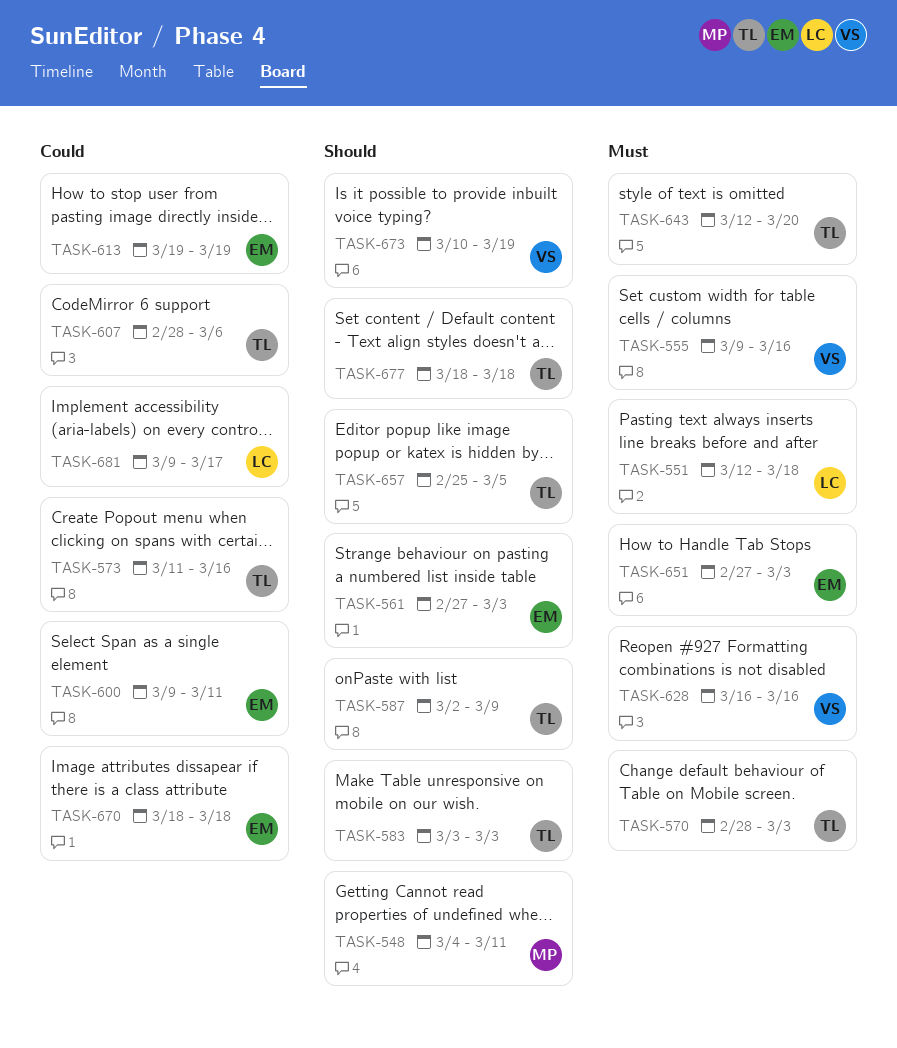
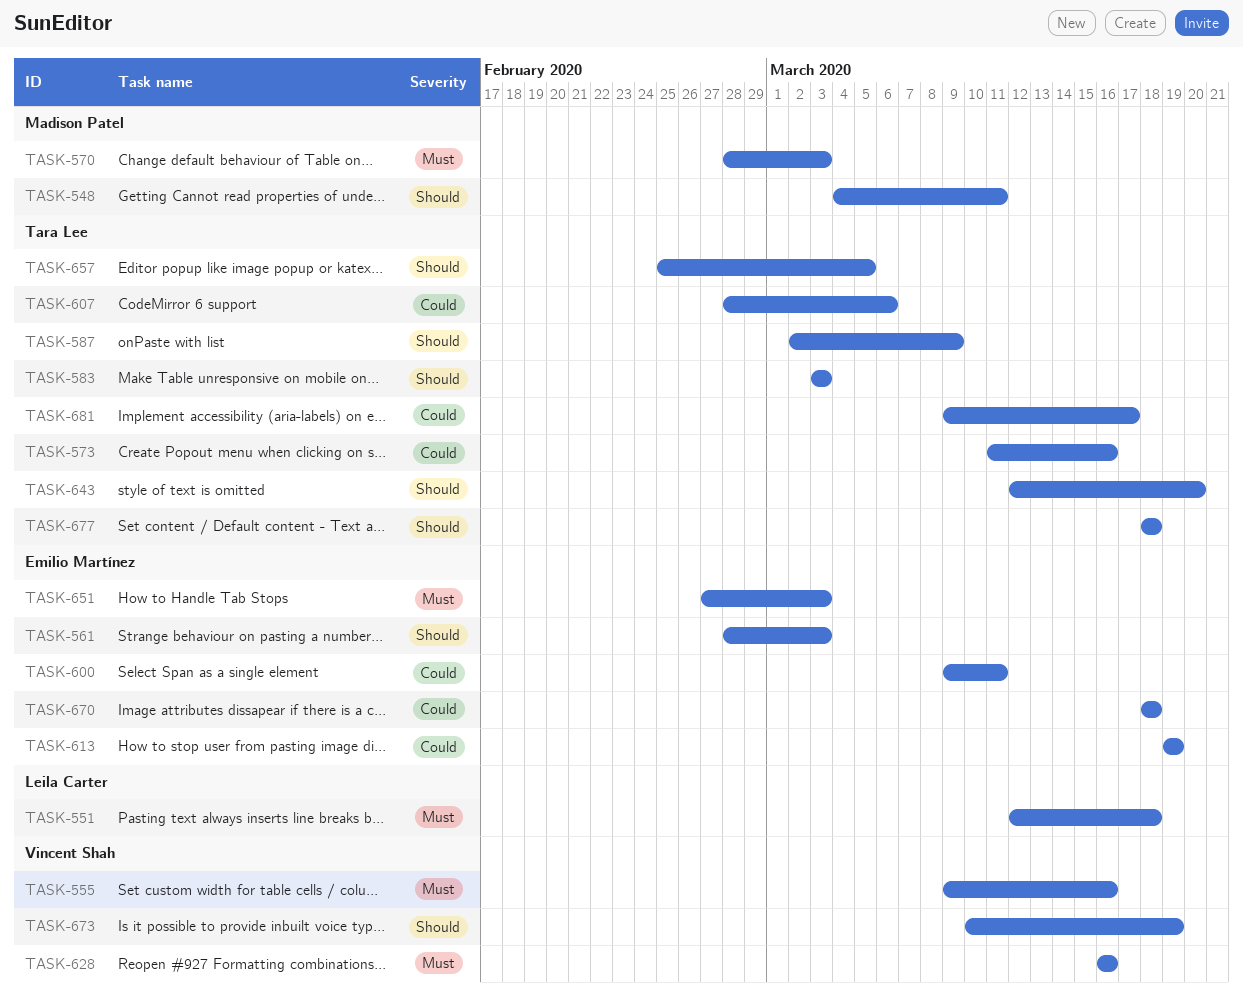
TASK-561, start: Feb 27 -> Feb 28
TASK-570, owner: Tara Lee -> Madison Patel
TASK-643, priority: Must -> Should
TASK-681, owner: Leila Carter -> Tara Lee

